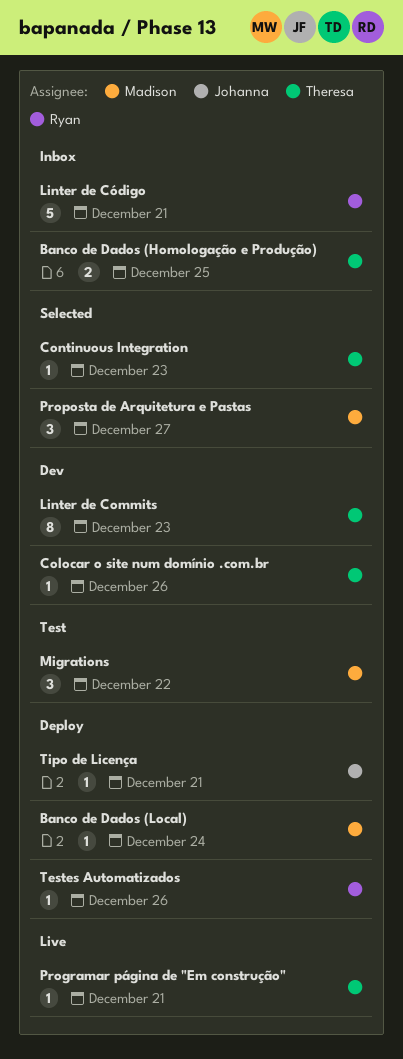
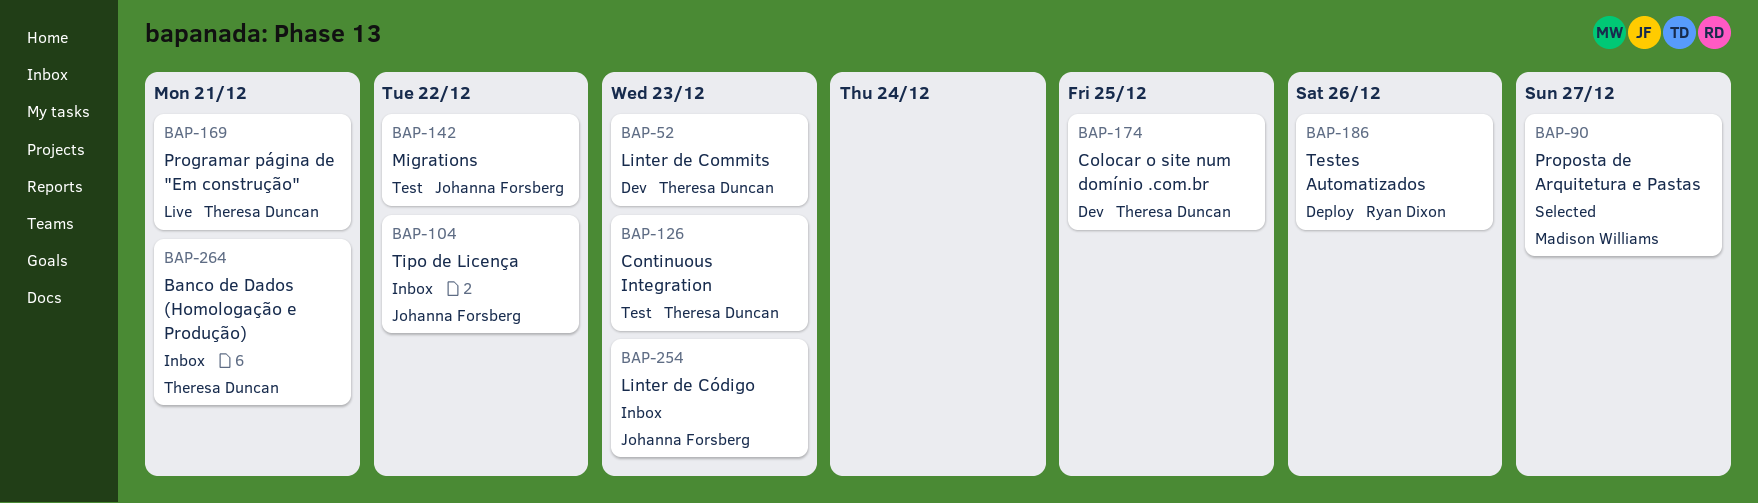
Banco de Dados (Homologação e Produção), due: Dec 25 -> Dec 21
Banco de Dados (Local): present -> none
Colocar o site num domínio .com.br, due: Dec 26 -> Dec 25
Continuous Integration, status: Selected -> Test
Linter de Código, owner: Ryan Dixon -> Johanna Forsberg
Linter de Código, due: Dec 21 -> Dec 23
Migrations, owner: Madison Williams -> Johanna Forsberg
Tipo de Licença, status: Deploy -> Inbox
Tipo de Licença, due: Dec 21 -> Dec 22

